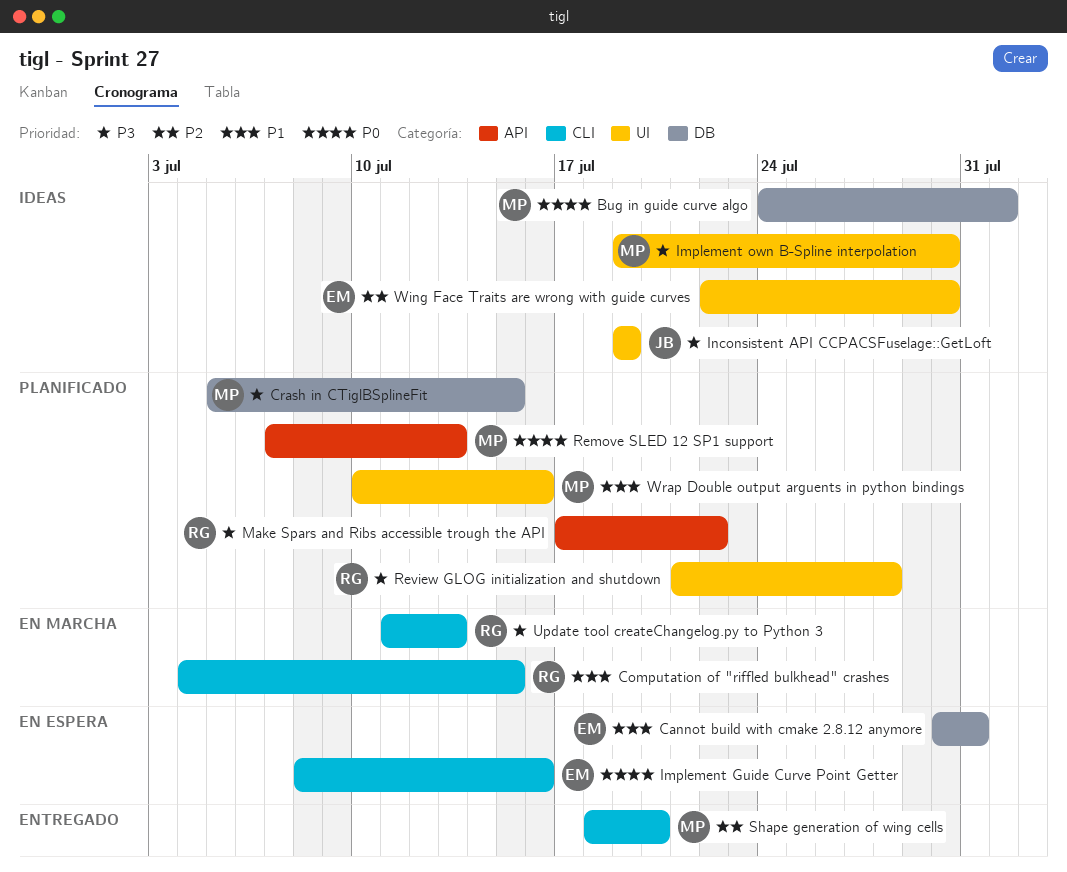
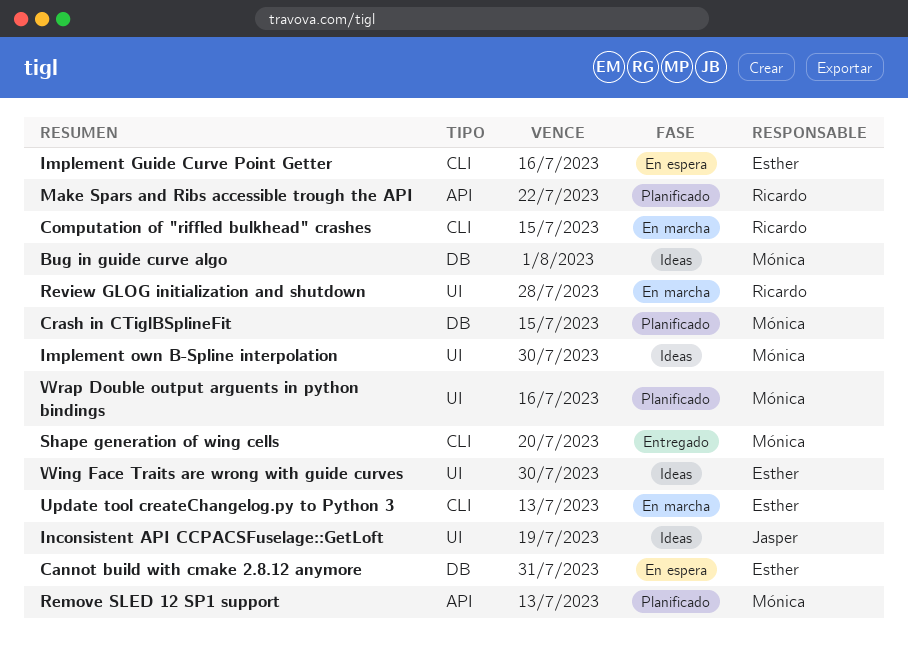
Review GLOG initialization and shutdown, status: Planificado -> En marcha
Update tool createChangelog.py to Python 3, owner: Ricardo -> Esther

